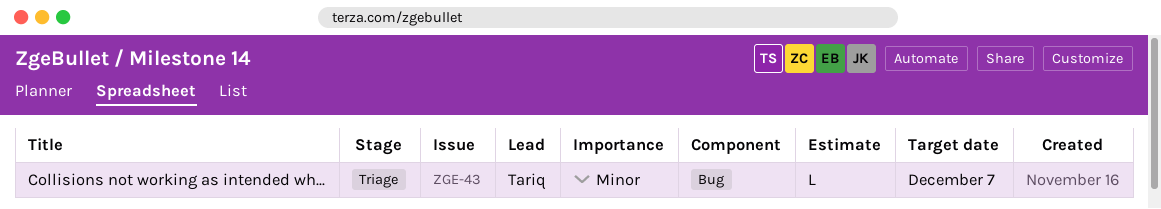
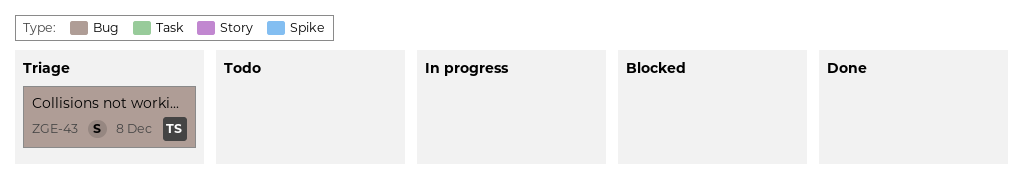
ZGE-43, estimate: L -> S
ZGE-43, due: Dec 7 -> Dec 8

